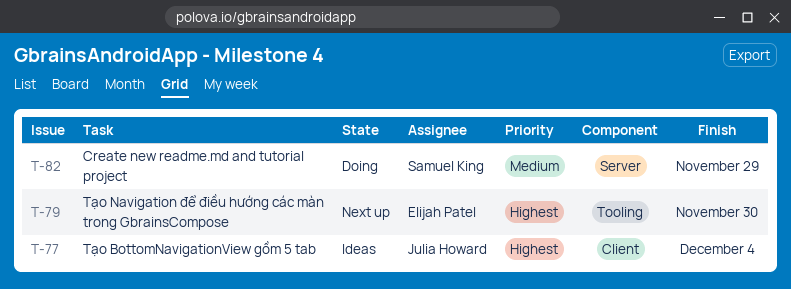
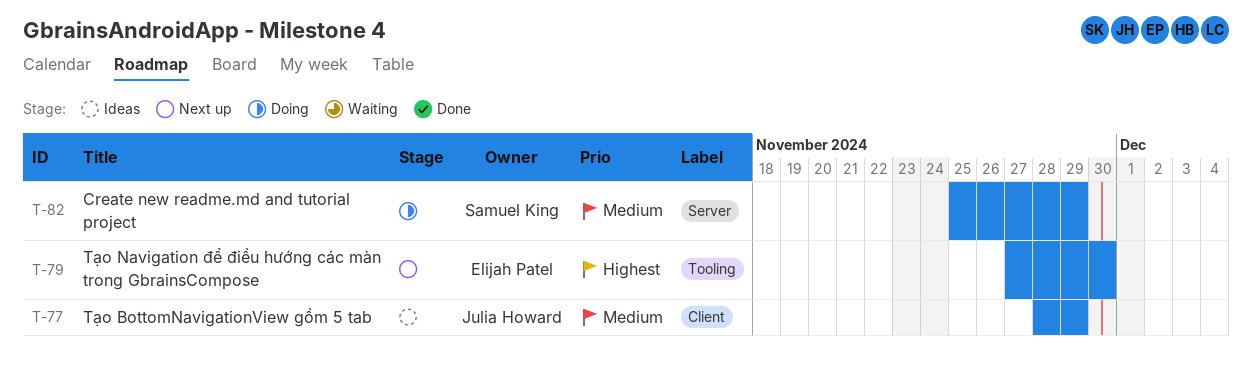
T-77, priority: Highest -> Medium
T-77, due: Dec 4 -> Nov 29

